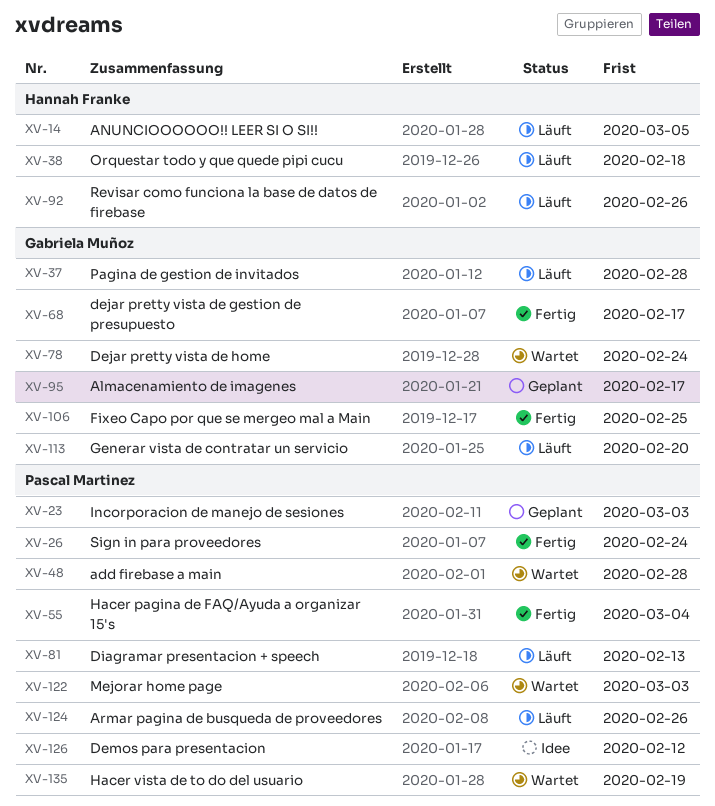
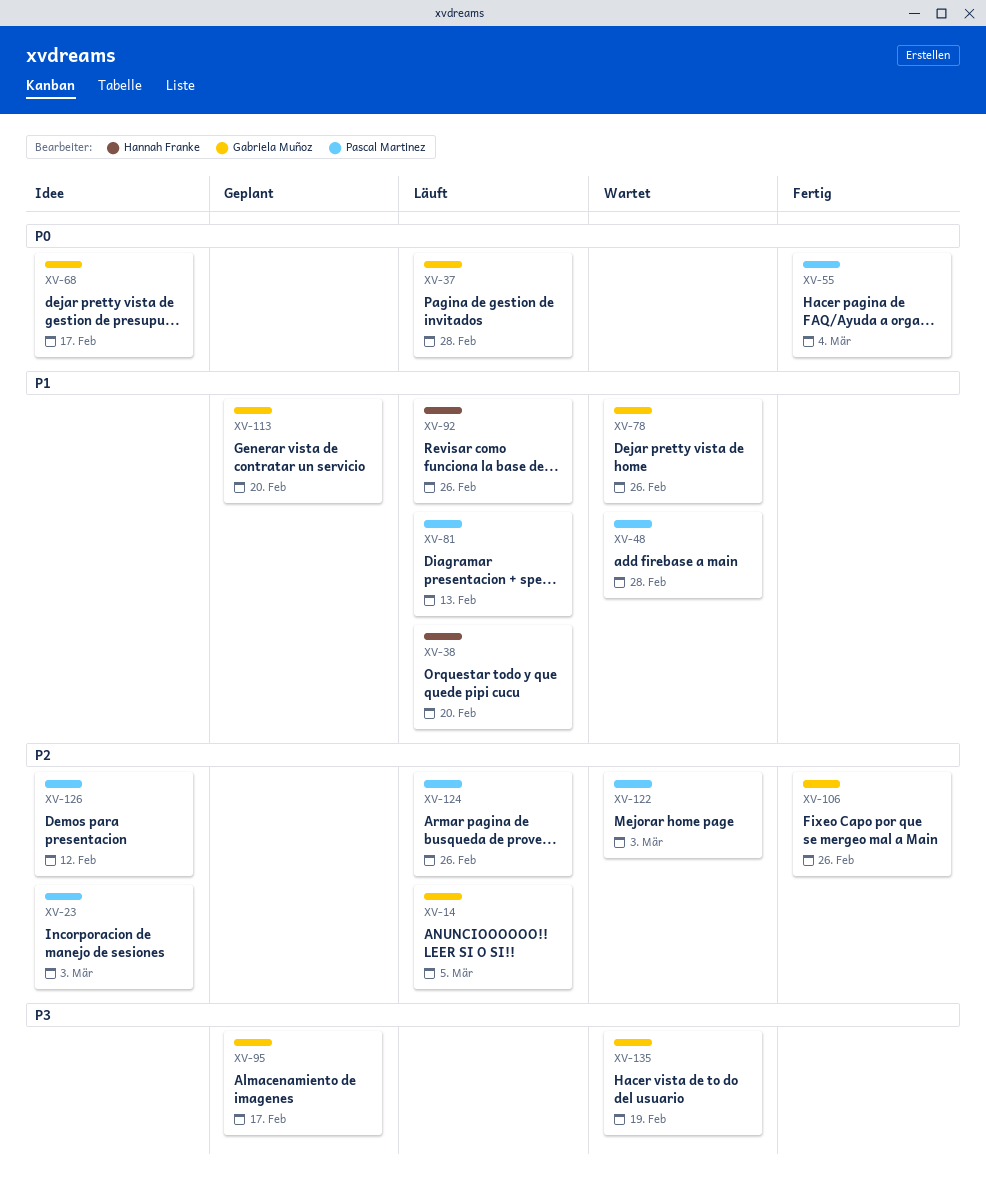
XV-14, owner: Hannah Franke -> Gabriela Muñoz
XV-23, status: Geplant -> Idee
XV-26: present -> none
XV-38, due: Feb 18 -> Feb 20
XV-68, status: Fertig -> Idee
XV-78, due: Feb 24 -> Feb 26
XV-106, due: Feb 25 -> Feb 26
XV-113, status: Läuft -> Geplant
XV-135, owner: Pascal Martinez -> Gabriela Muñoz

